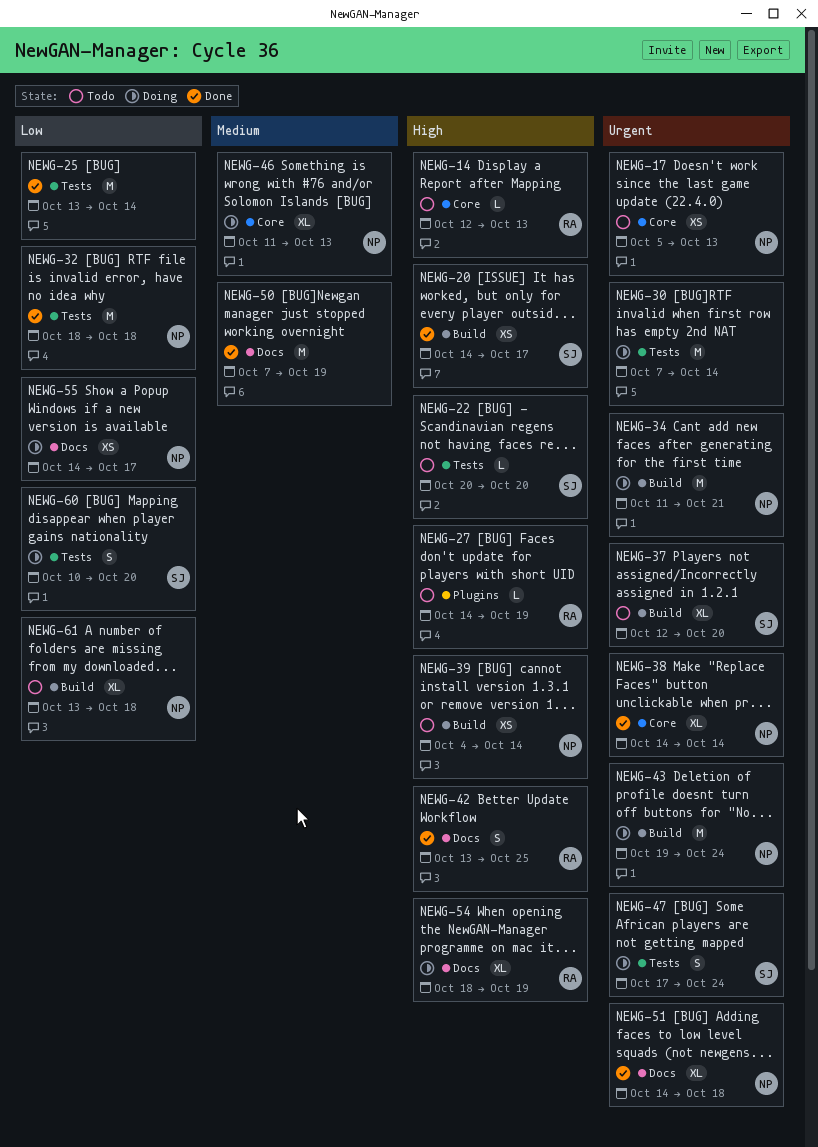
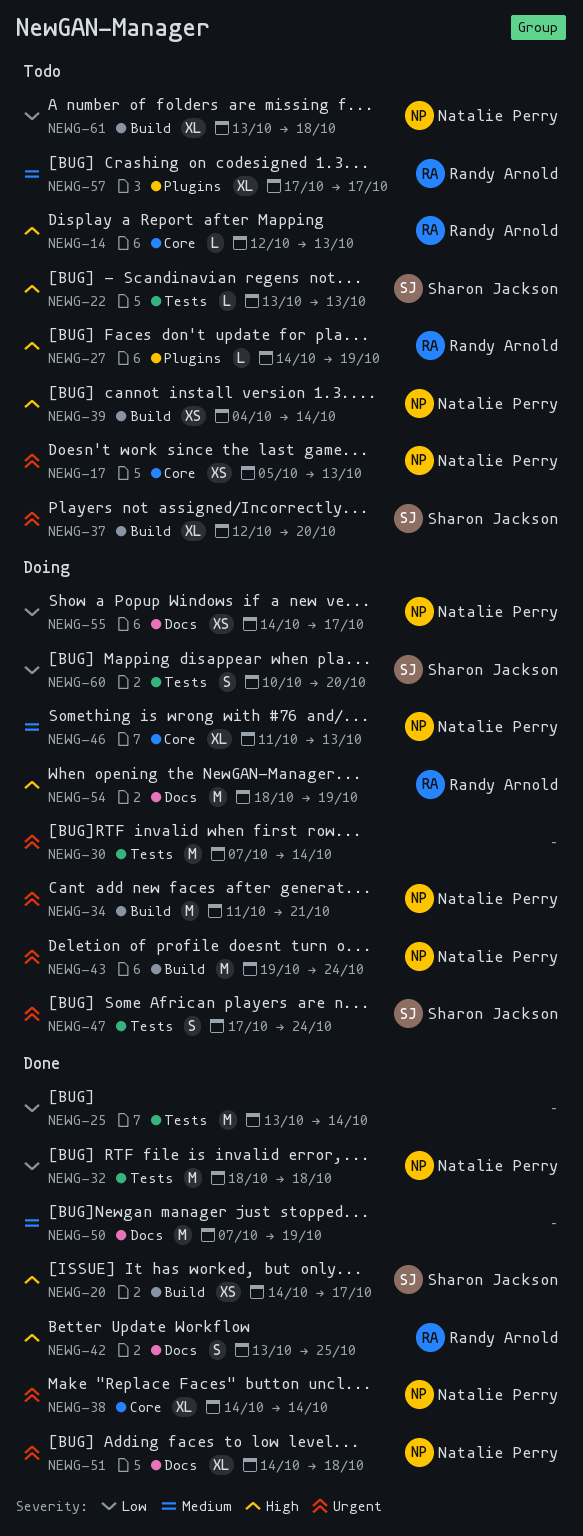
NEWG-22, start: Oct 20 -> Oct 13
NEWG-22, due: Oct 20 -> Oct 13
NEWG-54, estimate: XL -> M
NEWG-57: none -> present

